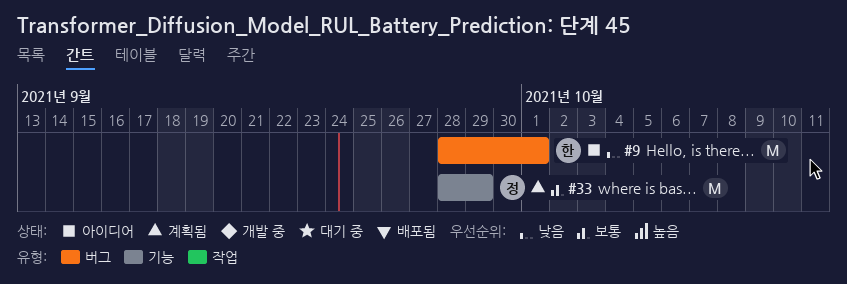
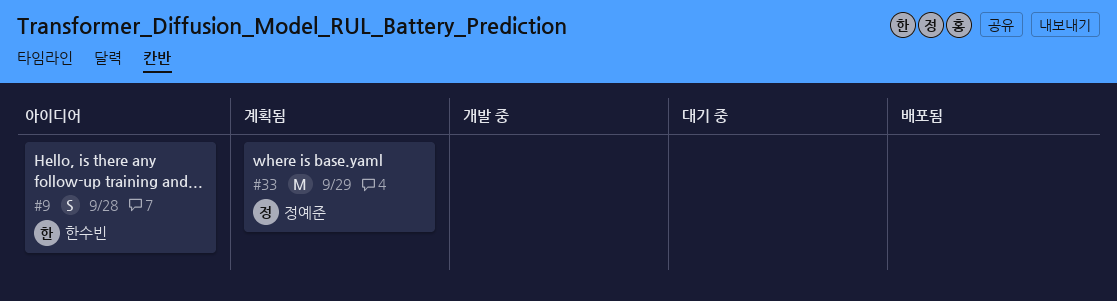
#9, estimate: M -> S
#9, due: Oct 1 -> Sep 28

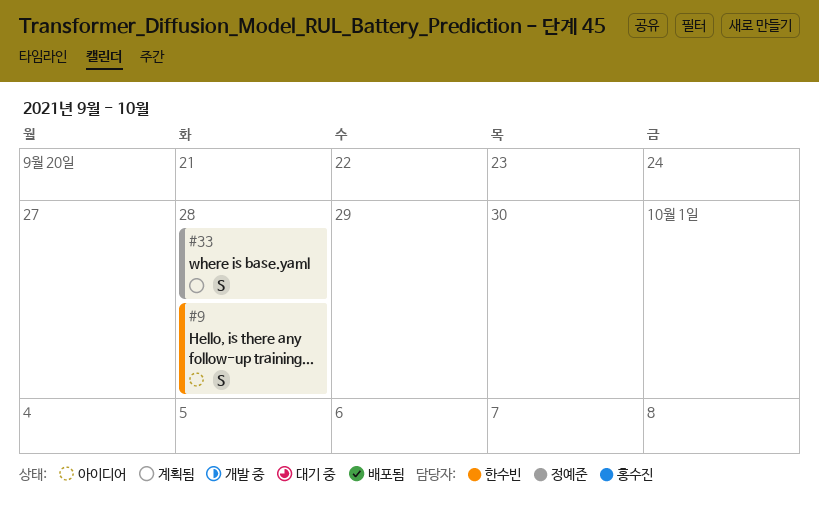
#33, estimate: M -> S
#33, due: Sep 29 -> Sep 28

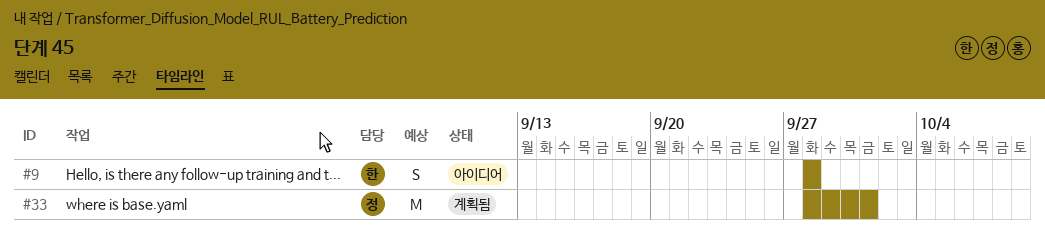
#33, estimate: S -> M
#33, due: Sep 28 -> Oct 1

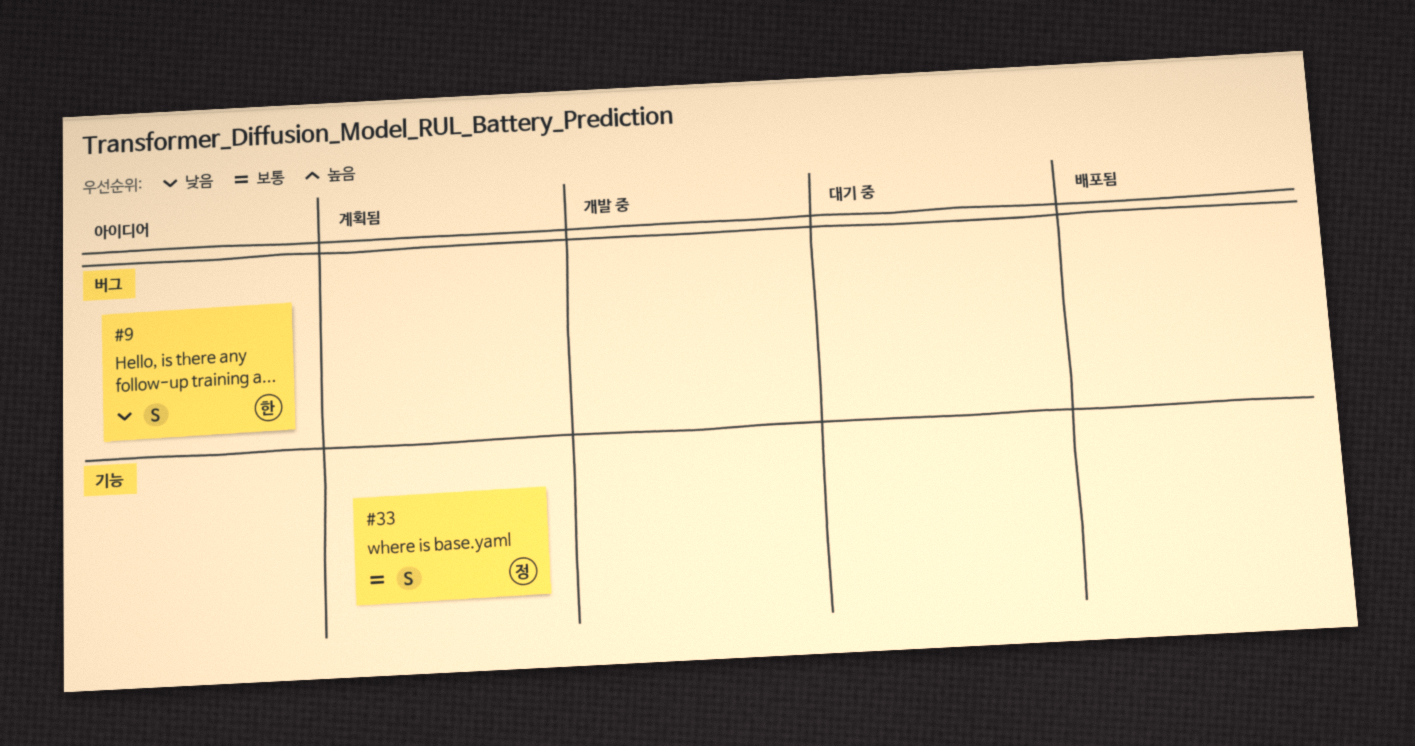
#33, estimate: M -> S

